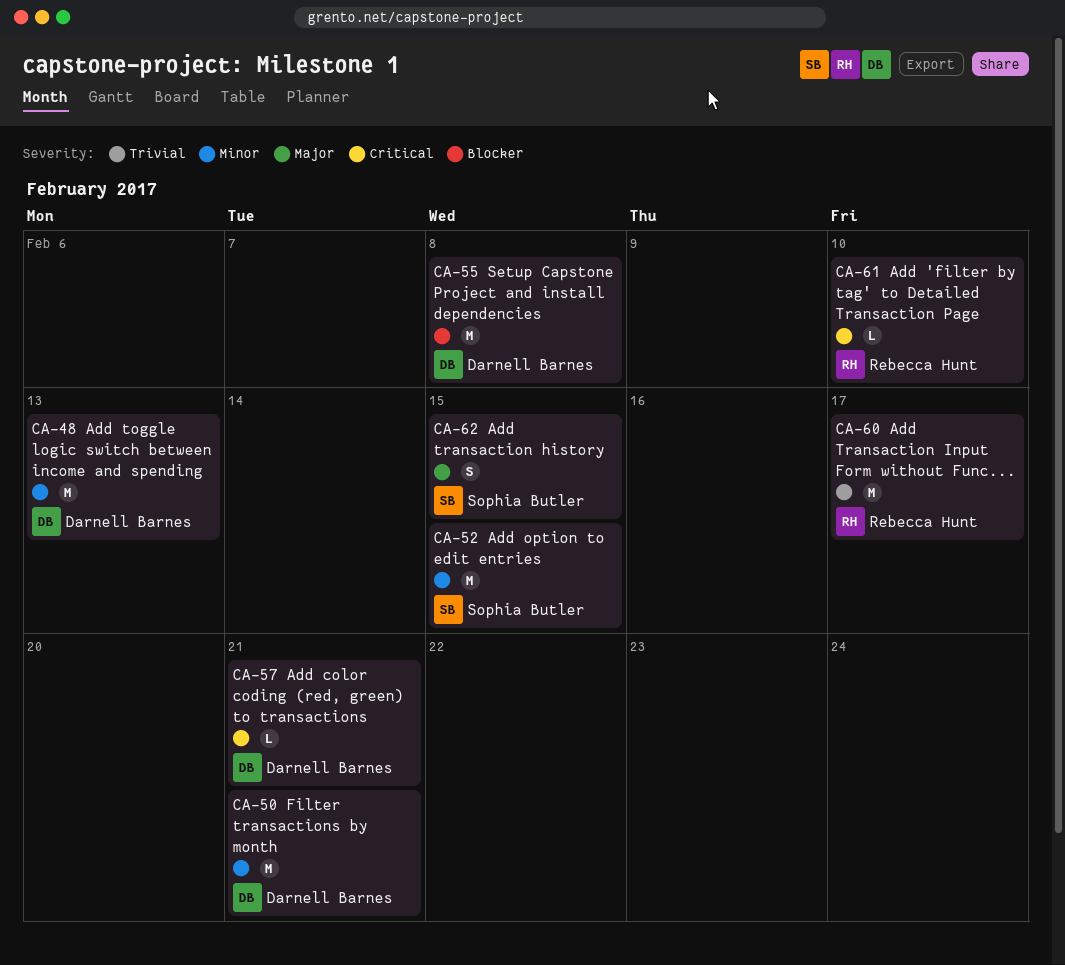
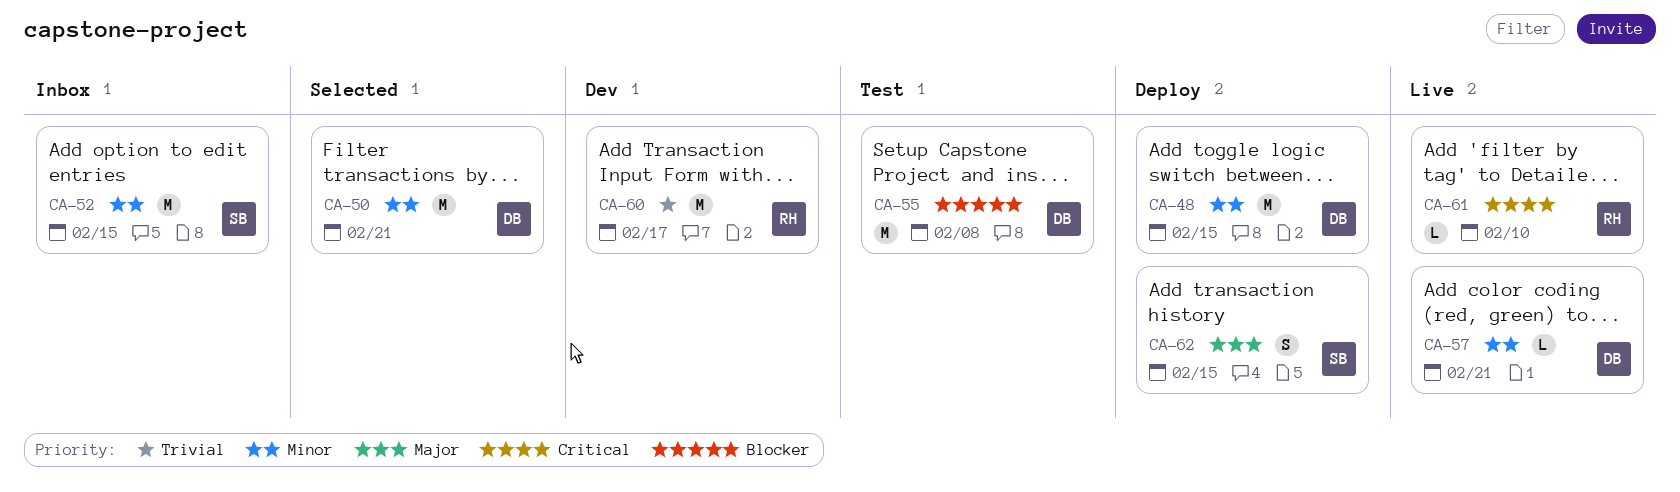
CA-48, due: Feb 13 -> Feb 15
CA-57, priority: Critical -> Minor

